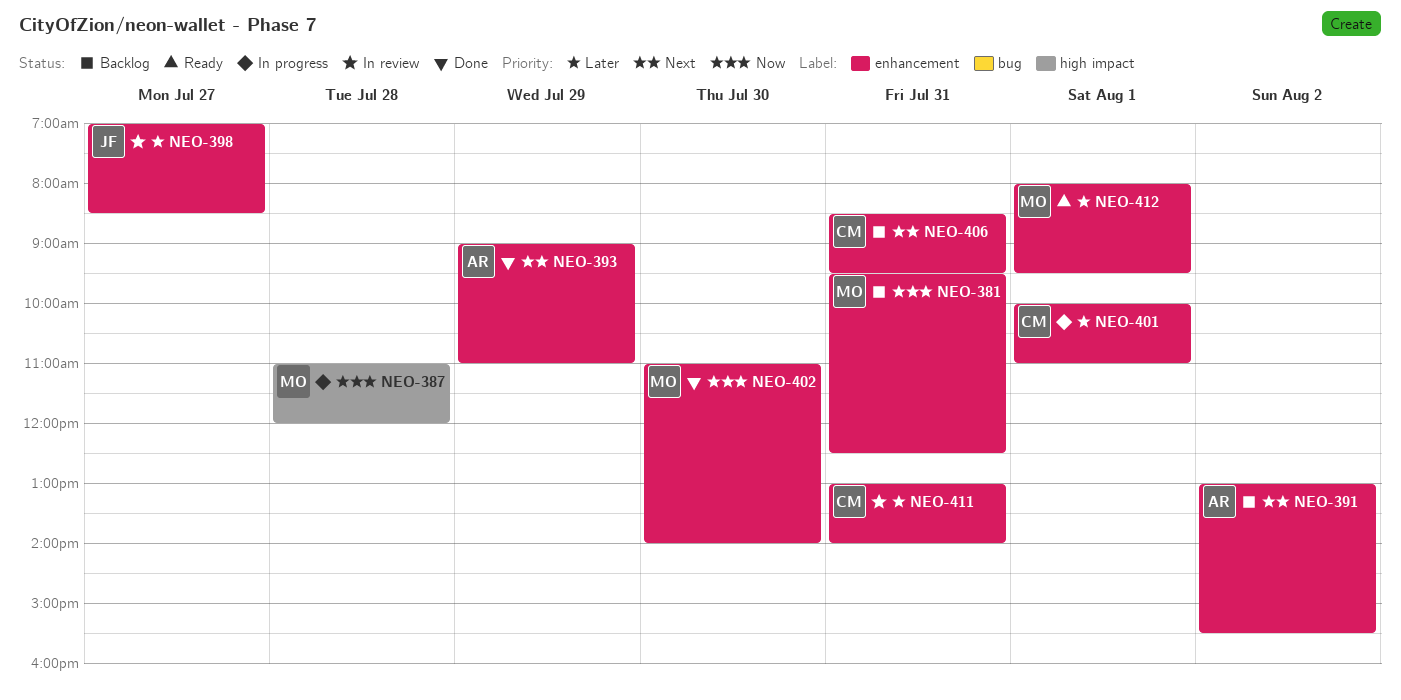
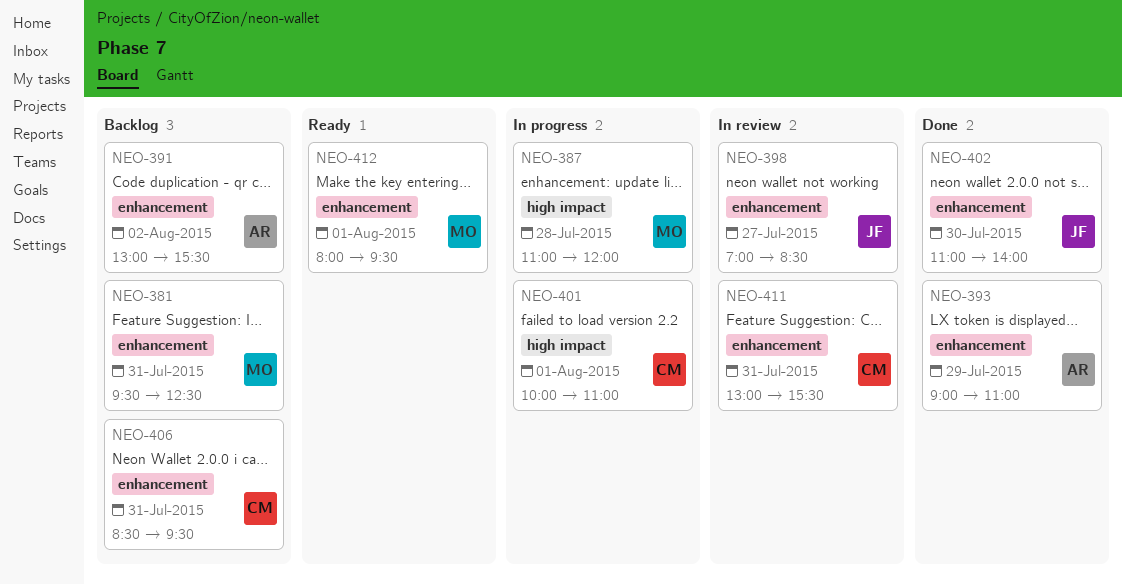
NEO-401, label: enhancement -> high impact
NEO-402, owner: MO -> JF
NEO-411, ends: 14:00 -> 15:30

